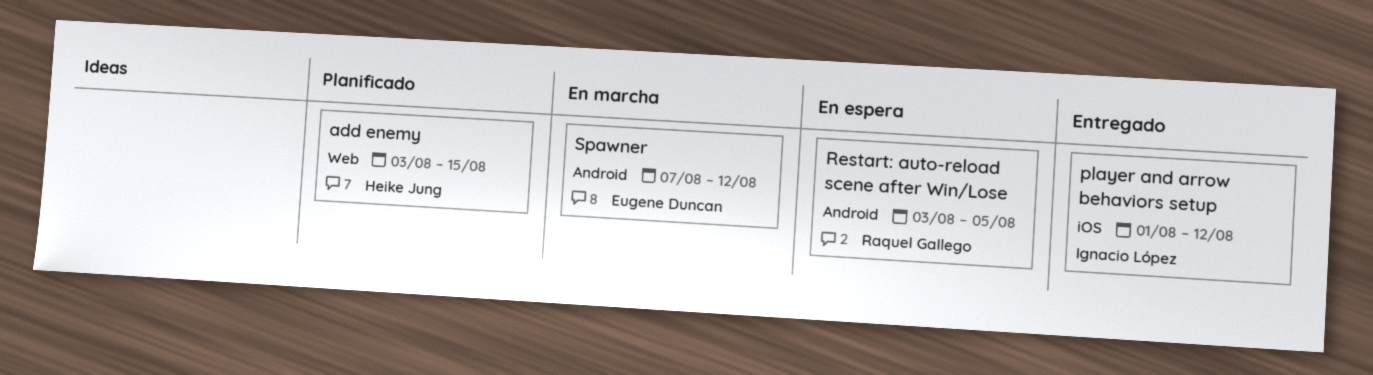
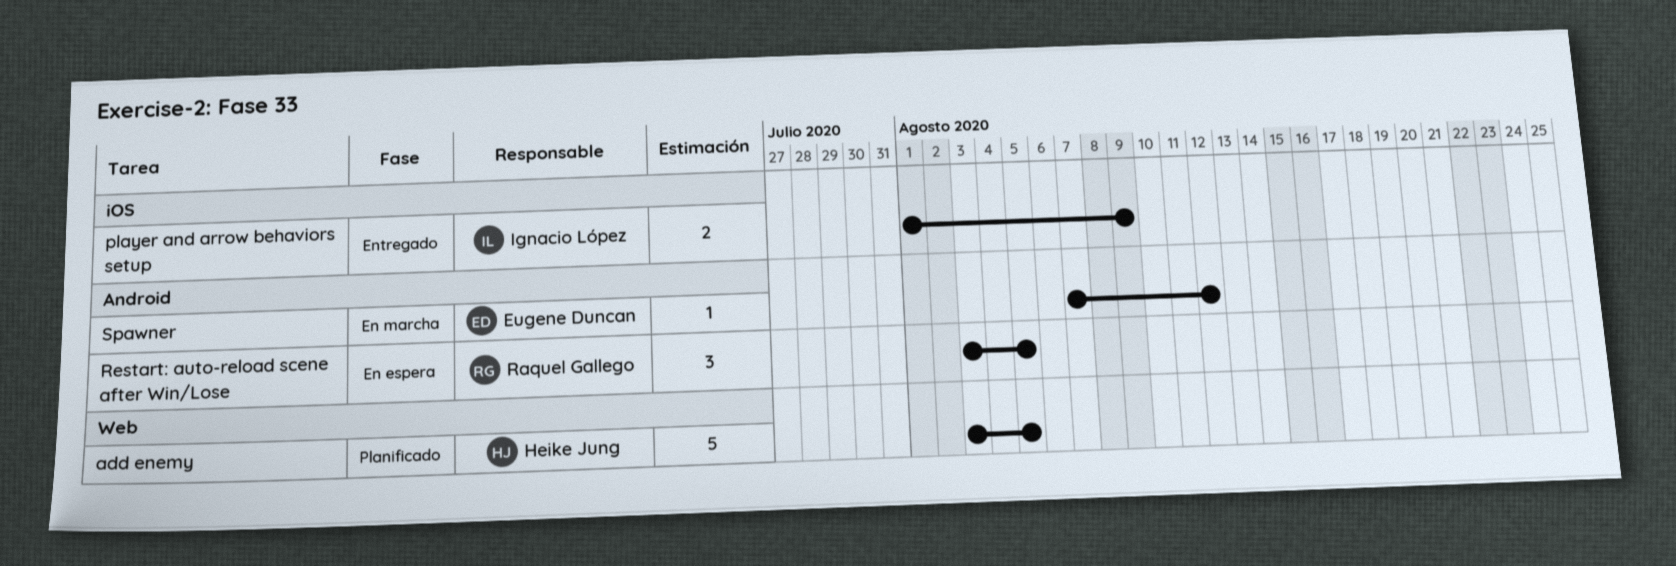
add enemy, due: Aug 15 -> Aug 5
player and arrow behaviors setup, due: Aug 12 -> Aug 9

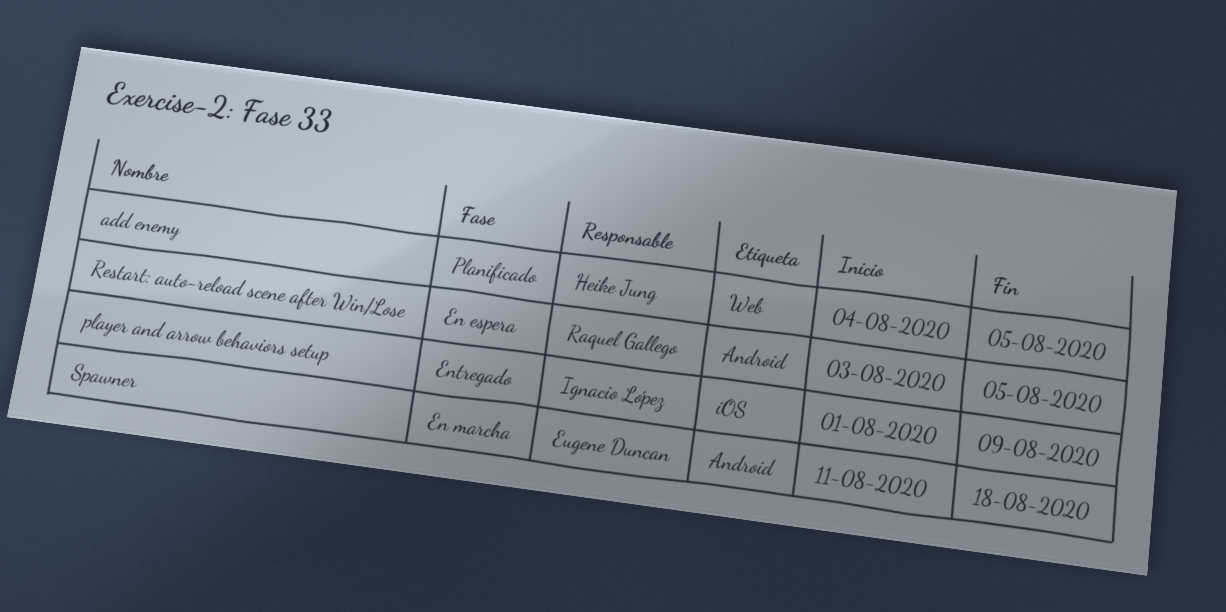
add enemy, start: Aug 3 -> Aug 4
Spawner, start: Aug 7 -> Aug 11
Spawner, due: Aug 12 -> Aug 18

